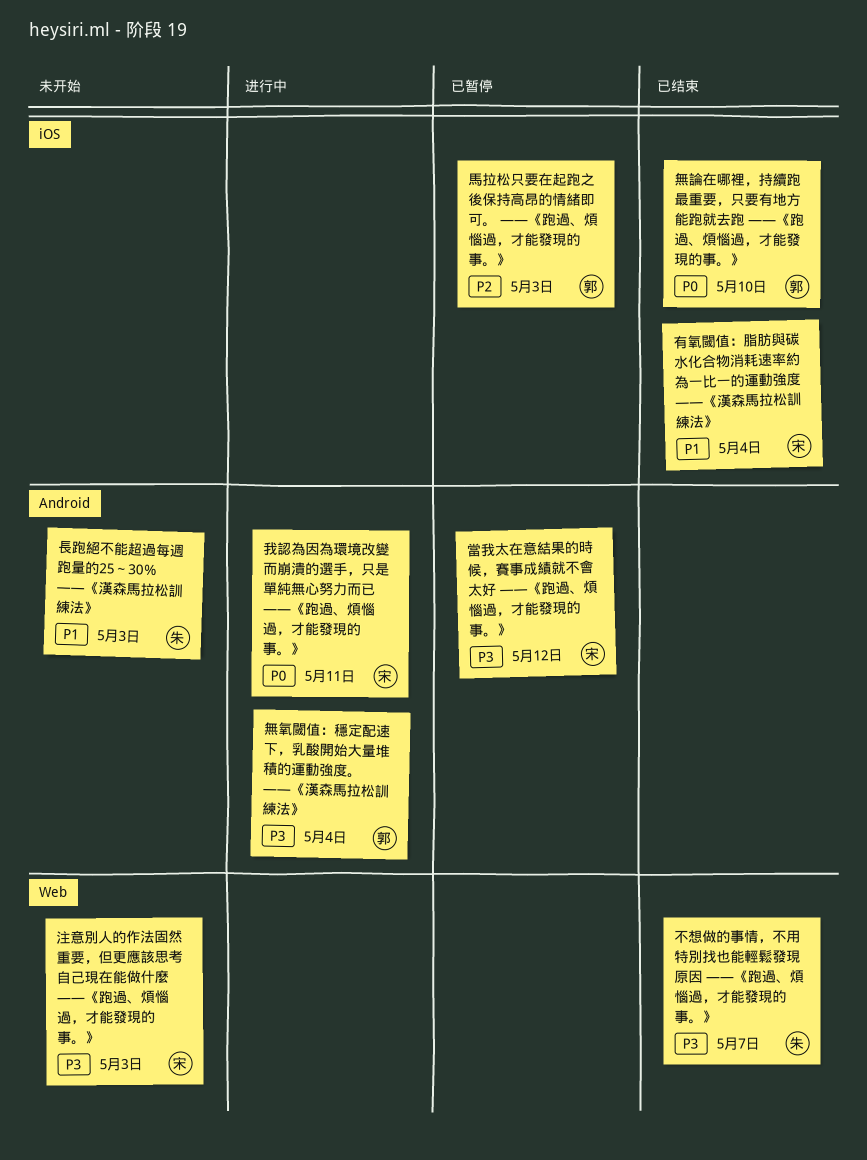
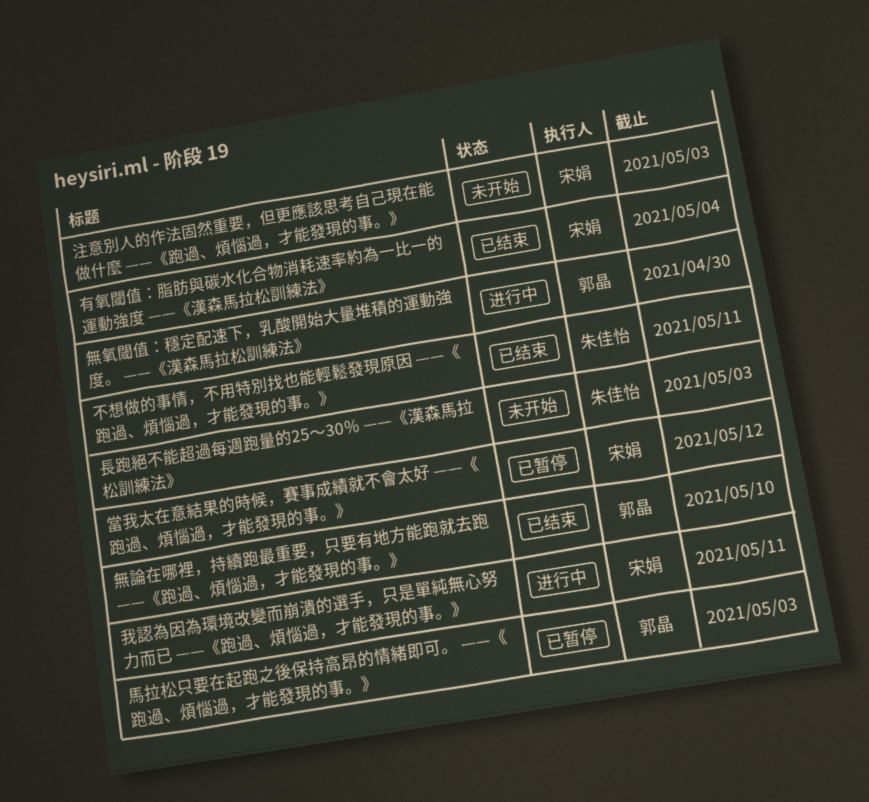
不想做的事情，不用特別找也能輕鬆發現原因 ——《跑過、煩惱過，才能發現的事。》, due: May 7 -> May 11
無氧閾值：穩定配速下，乳酸開始大量堆積的運動強度。 ——《漢森馬拉松訓練法》, due: May 4 -> Apr 30

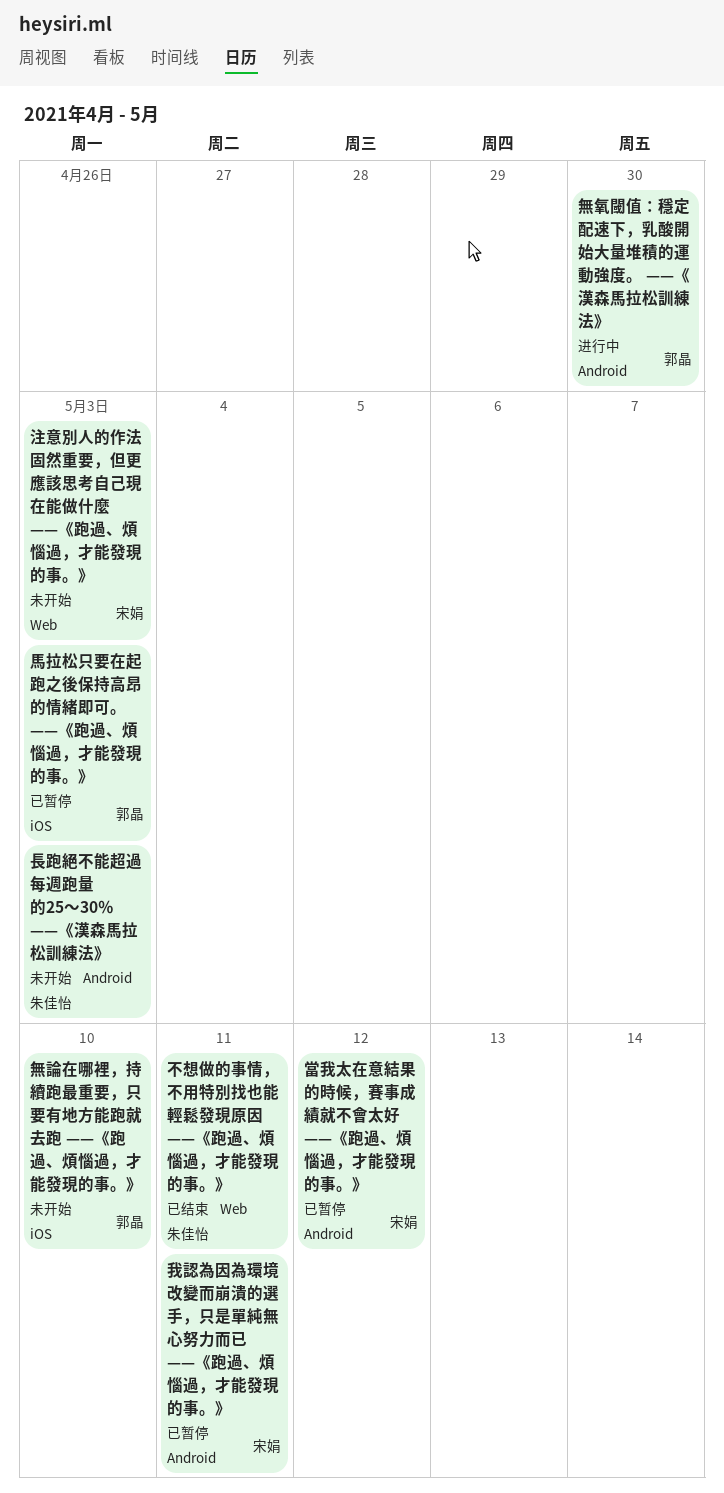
我認為因為環境改變而崩潰的選手，只是單純無心努力而已 ——《跑過、煩惱過，才能發現的事。》, status: 进行中 -> 已暂停
有氧閾值：脂肪與碳水化合物消耗速率約為一比一的運動強度 ——《漢森馬拉松訓練法》: present -> none
無論在哪裡，持續跑最重要，只要有地方能跑就去跑 ——《跑過、煩惱過，才能發現的事。》, status: 已结束 -> 未开始

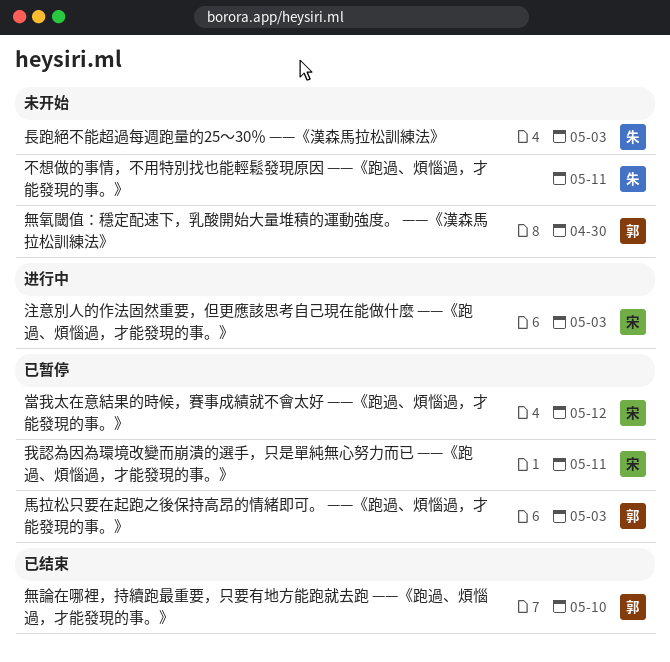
不想做的事情，不用特別找也能輕鬆發現原因 ——《跑過、煩惱過，才能發現的事。》, status: 已结束 -> 未开始
注意別人的作法固然重要，但更應該思考自己現在能做什麼 ——《跑過、煩惱過，才能發現的事。》, status: 未开始 -> 进行中
無氧閾值：穩定配速下，乳酸開始大量堆積的運動強度。 ——《漢森馬拉松訓練法》, status: 进行中 -> 未开始
無論在哪裡，持續跑最重要，只要有地方能跑就去跑 ——《跑過、煩惱過，才能發現的事。》, status: 未开始 -> 已结束

